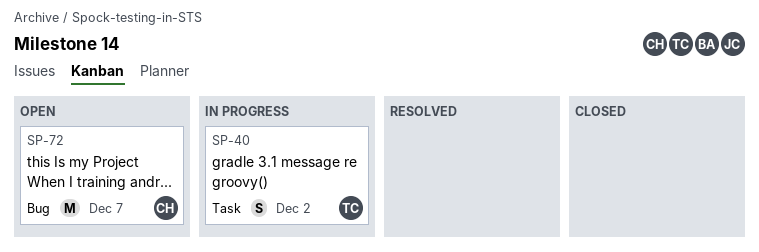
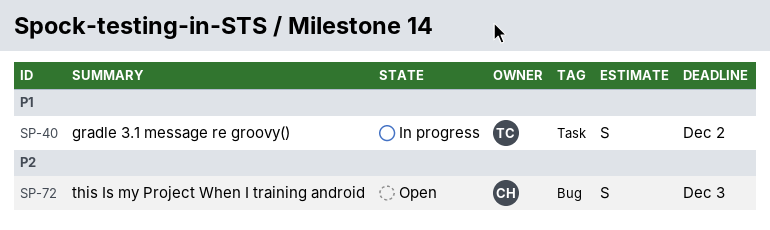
SP-72, estimate: M -> S
SP-72, due: Dec 7 -> Dec 3

